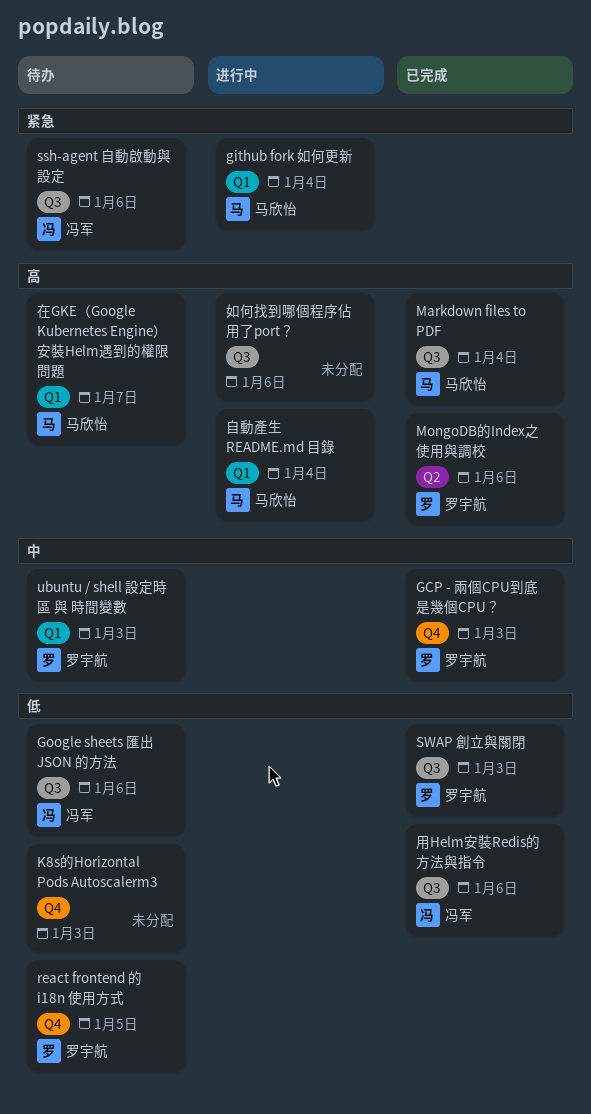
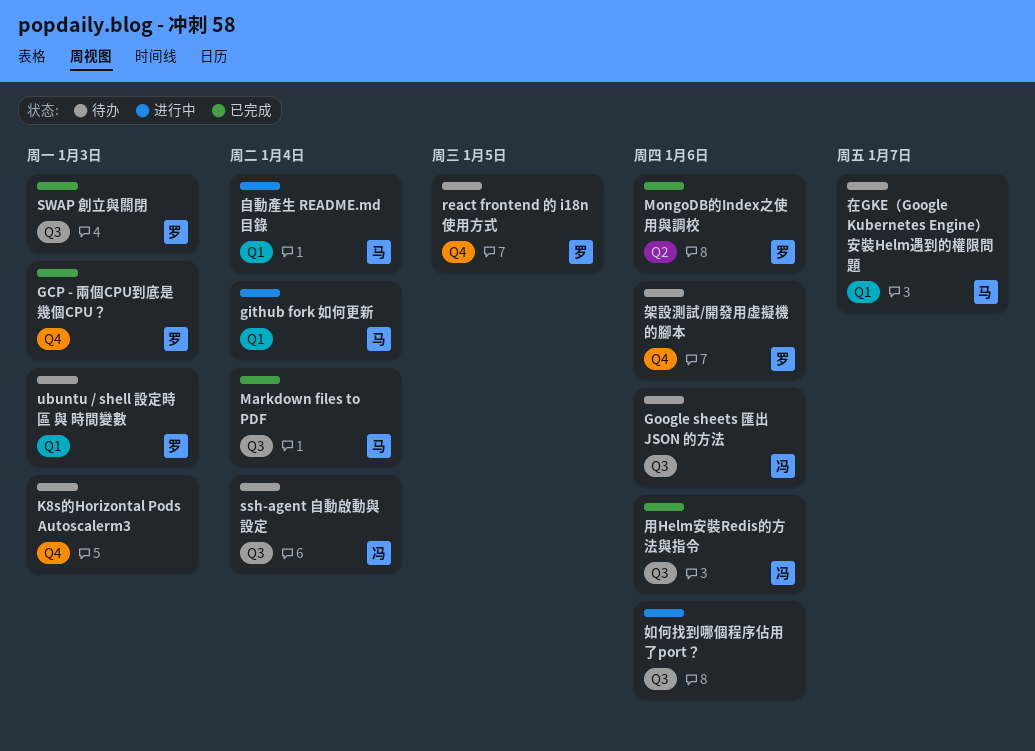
ssh-agent 自動啟動與設定, due: Jan 6 -> Jan 4
架設測試/開發用虛擬機的腳本: none -> present

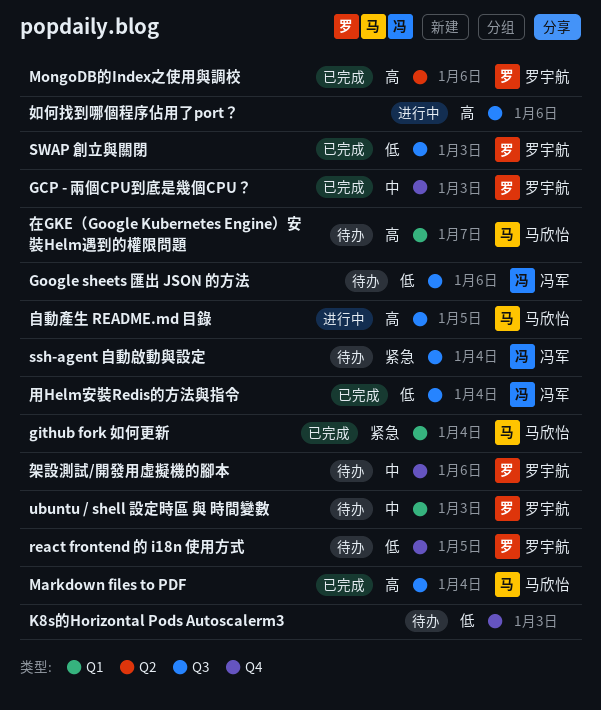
github fork 如何更新, status: 进行中 -> 已完成
用Helm安裝Redis的方法與指令, due: Jan 6 -> Jan 4
自動產生 README.md 目錄, label: Q1 -> Q3
自動產生 README.md 目錄, due: Jan 4 -> Jan 5

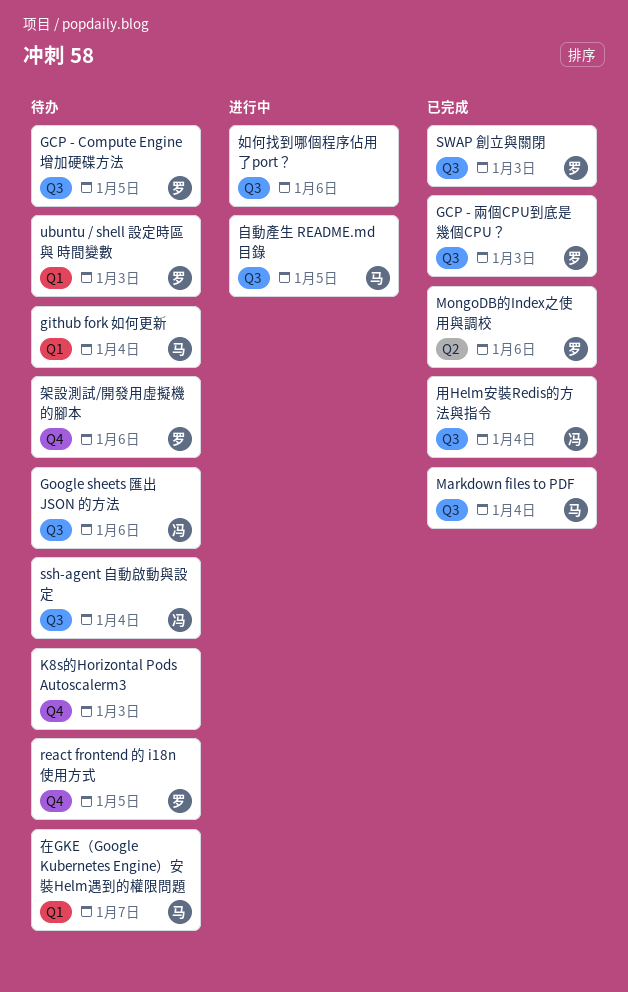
GCP - Compute Engine 增加硬碟方法: none -> present
GCP - 兩個CPU到底是幾個CPU？, label: Q4 -> Q3
github fork 如何更新, status: 已完成 -> 待办

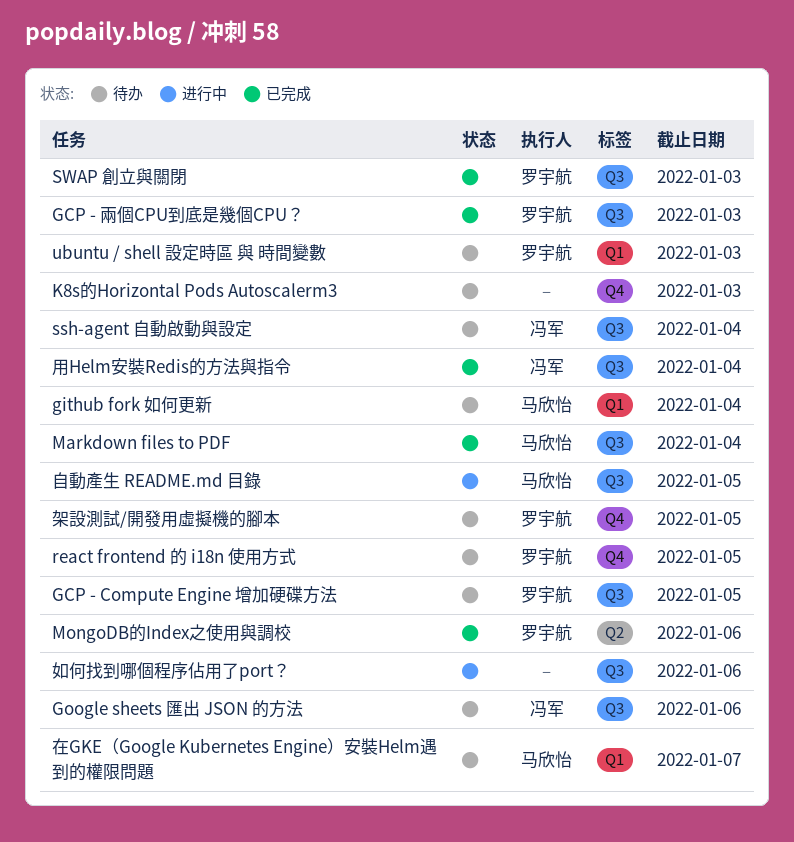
架設測試/開發用虛擬機的腳本, due: Jan 6 -> Jan 5

